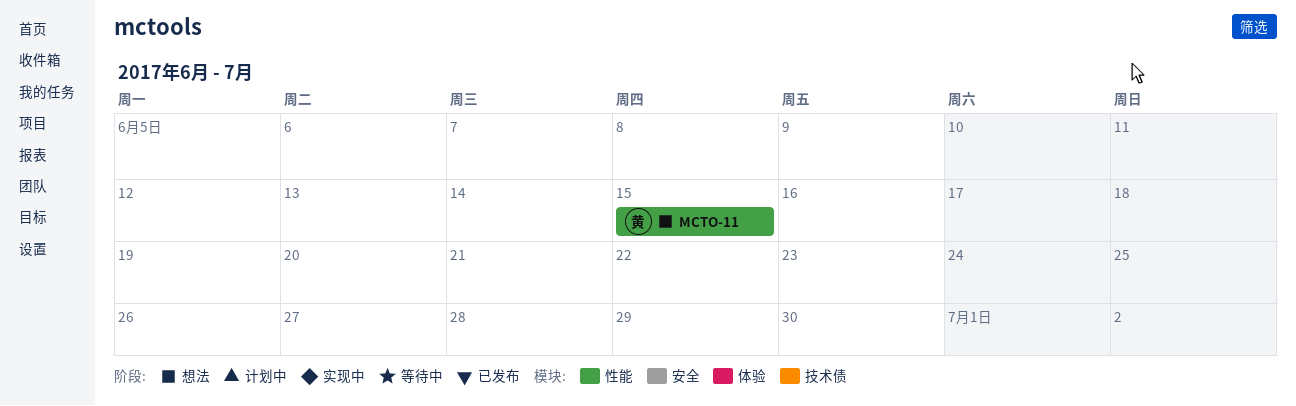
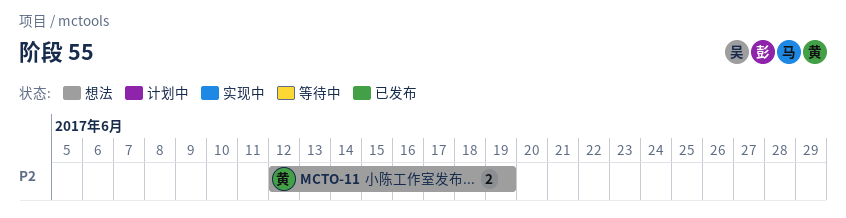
MCTO-11, start: Jun 15 -> Jun 12
MCTO-11, due: Jun 15 -> Jun 19

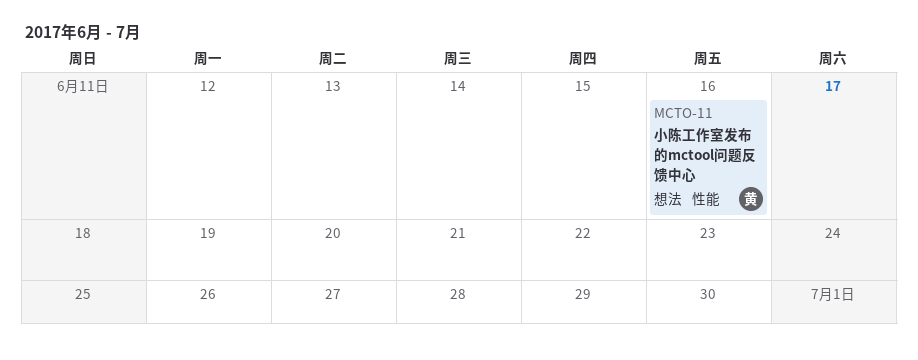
MCTO-11, due: Jun 19 -> Jun 16

